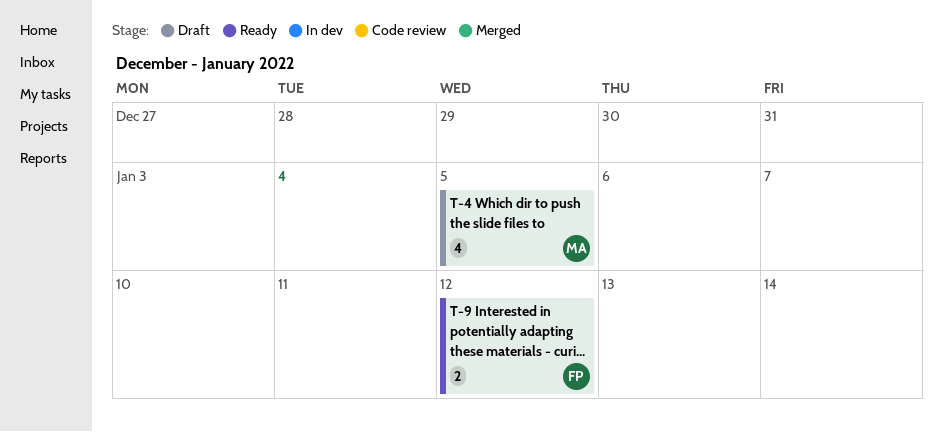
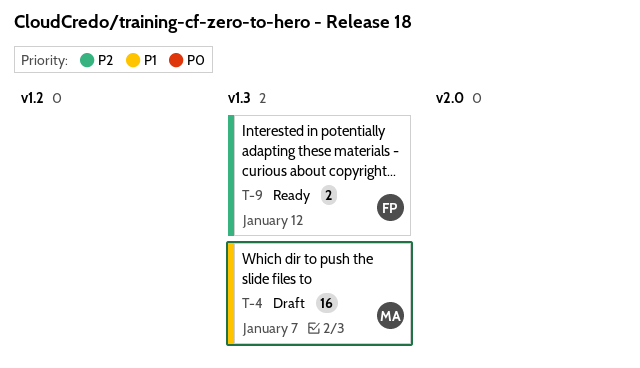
T-4, estimate: 4 -> 16
T-4, due: Jan 5 -> Jan 7

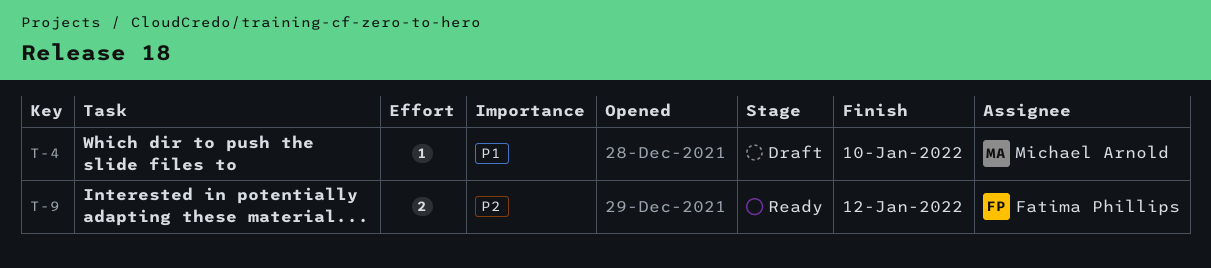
T-4, estimate: 16 -> 1
T-4, due: Jan 7 -> Jan 10

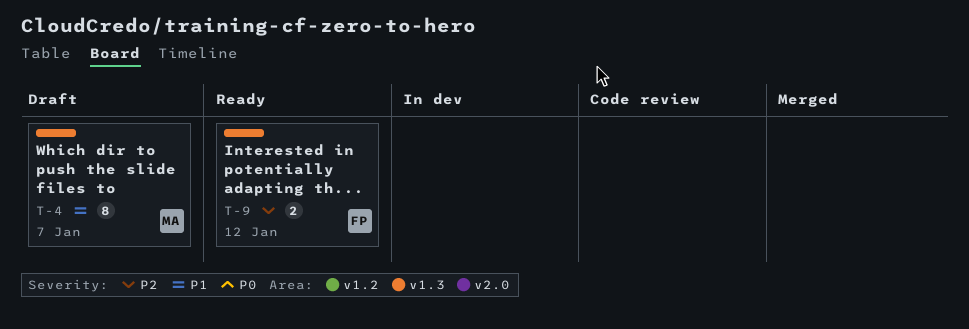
T-4, estimate: 1 -> 8
T-4, due: Jan 10 -> Jan 7

